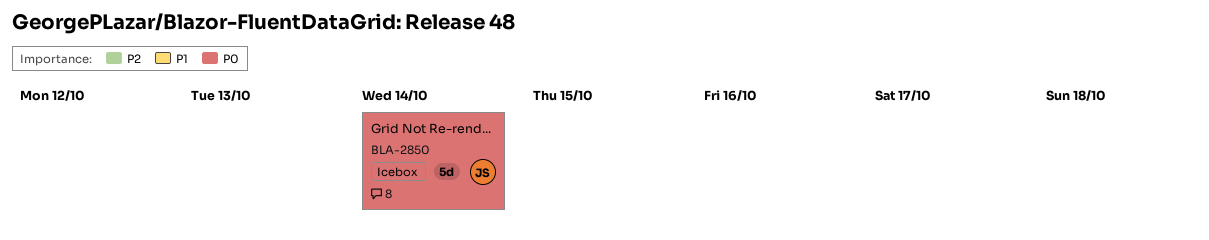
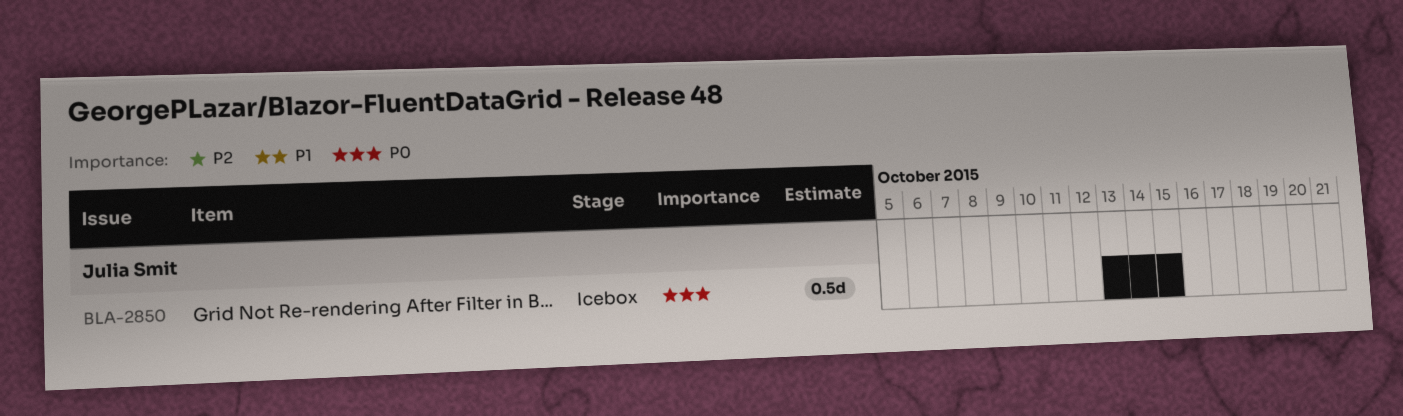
BLA-2850, estimate: 5d -> 0.5d
BLA-2850, due: Oct 14 -> Oct 15

